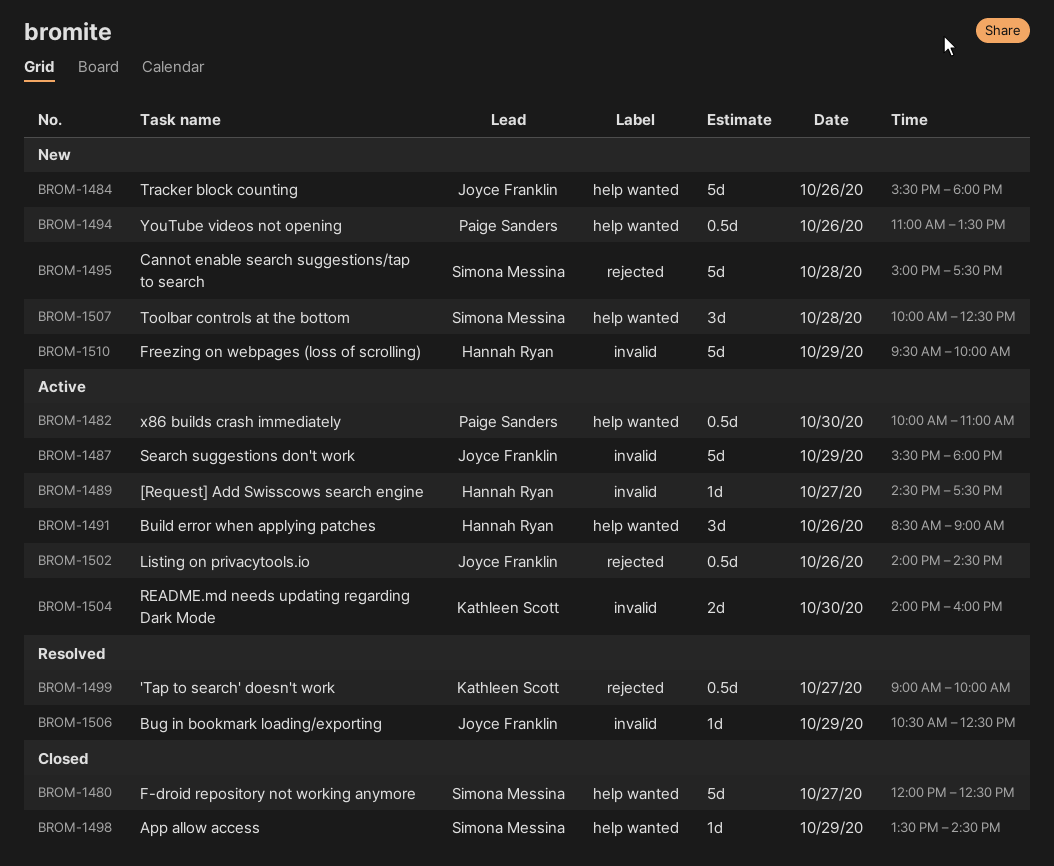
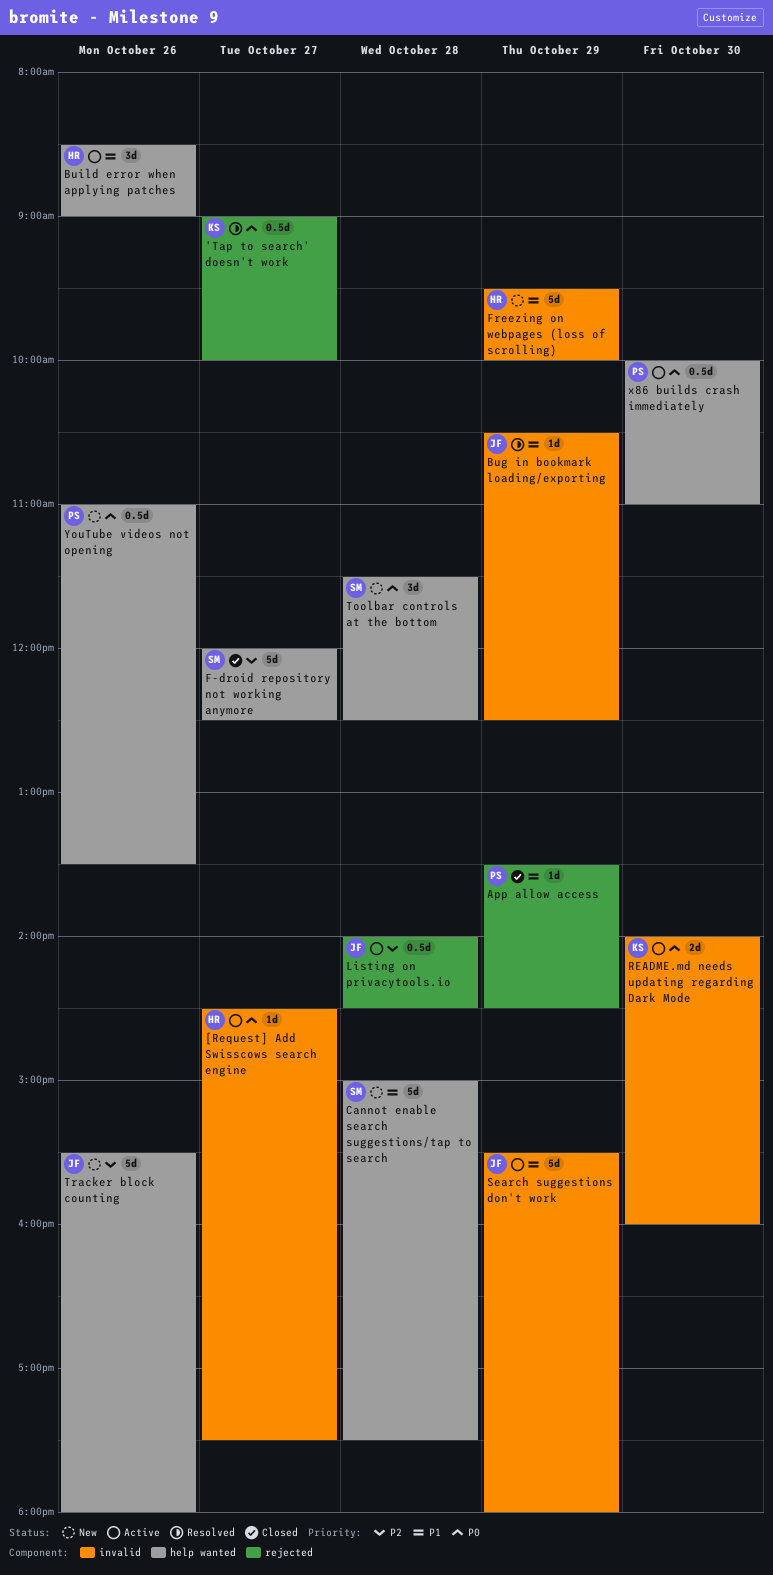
App allow access, owner: Simona Messina -> Paige Sanders
App allow access, label: help wanted -> rejected
Cannot enable search suggestions/tap to search, label: rejected -> help wanted
Listing on privacytools.io, day: Oct 26 -> Oct 28
Toolbar controls at the bottom, begins: 10:00 -> 11:30

